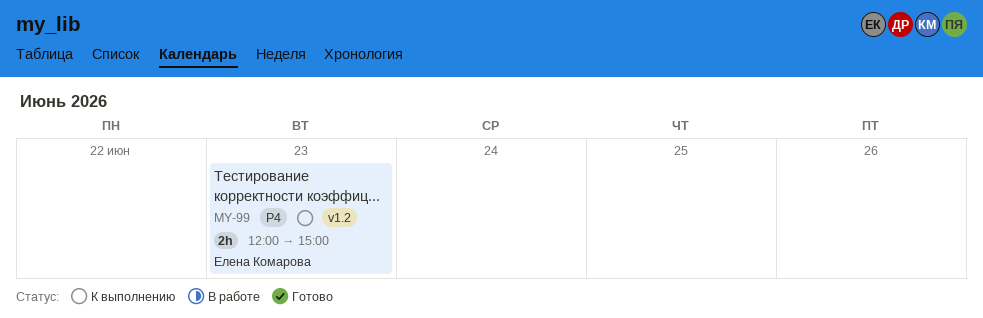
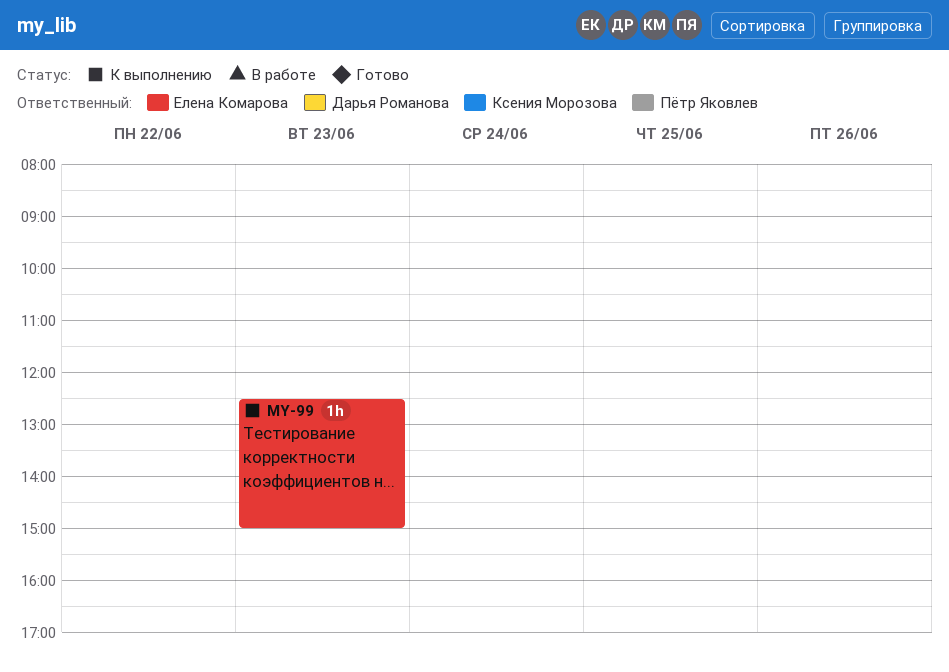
MY-99, estimate: 2h -> 1h
MY-99, begins: 12:00 -> 12:30

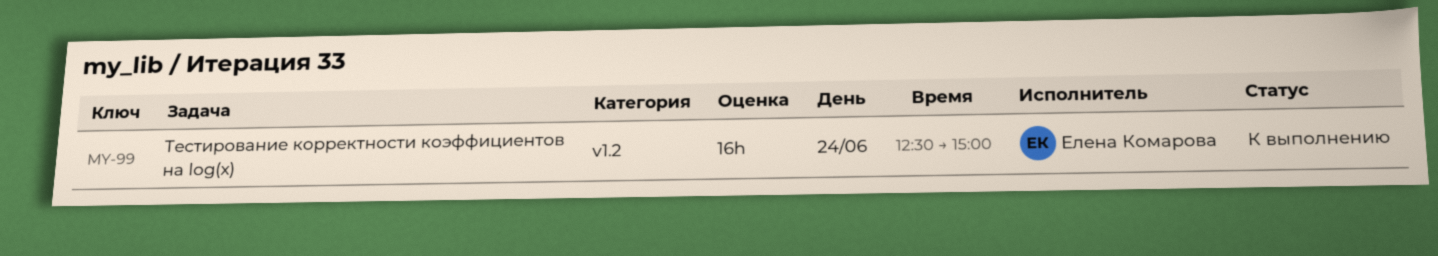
MY-99, estimate: 1h -> 16h
MY-99, day: Jun 23 -> Jun 24

